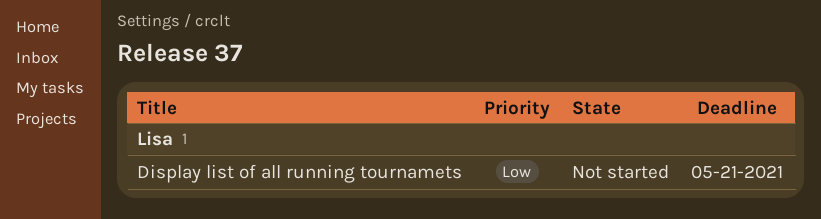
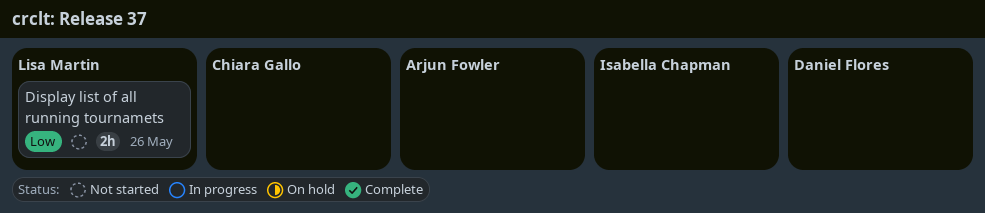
Display list of all running tournamets, due: May 21 -> May 26

